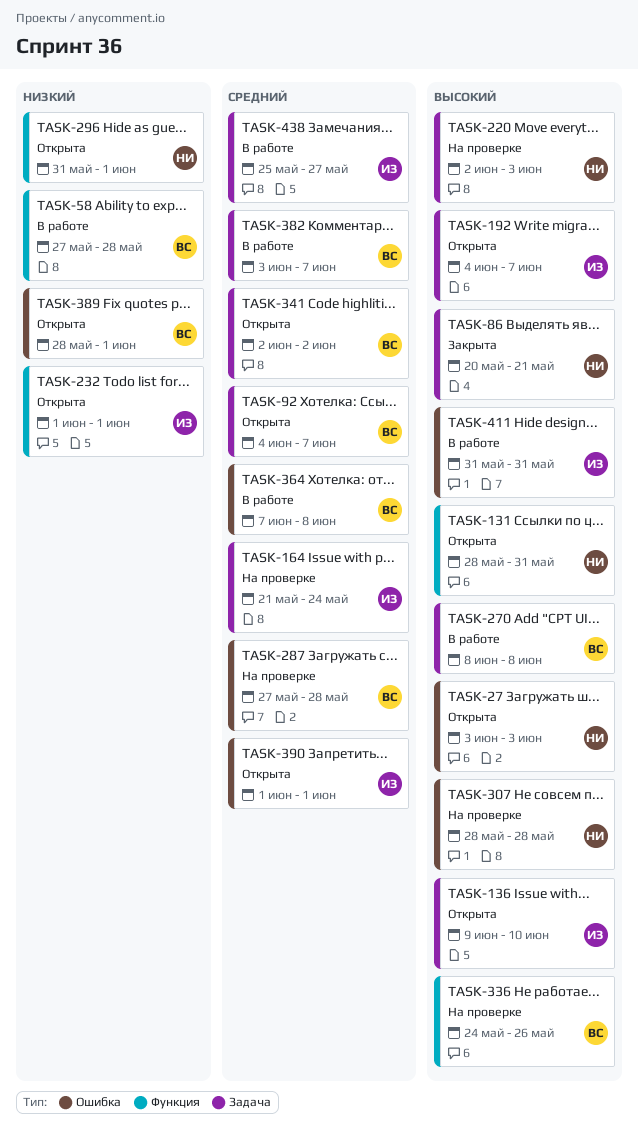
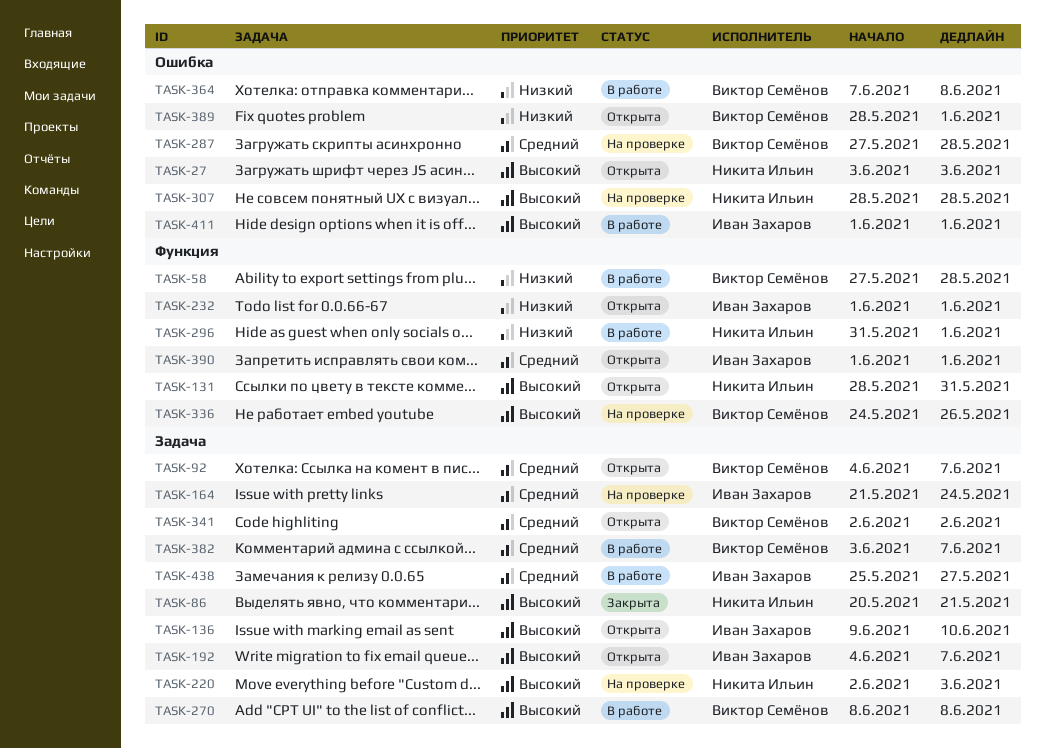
TASK-296, status: Открыта -> В работе
TASK-364, priority: Средний -> Низкий
TASK-390, label: Ошибка -> Функция
TASK-411, start: May 31 -> Jun 1
TASK-411, due: May 31 -> Jun 1

